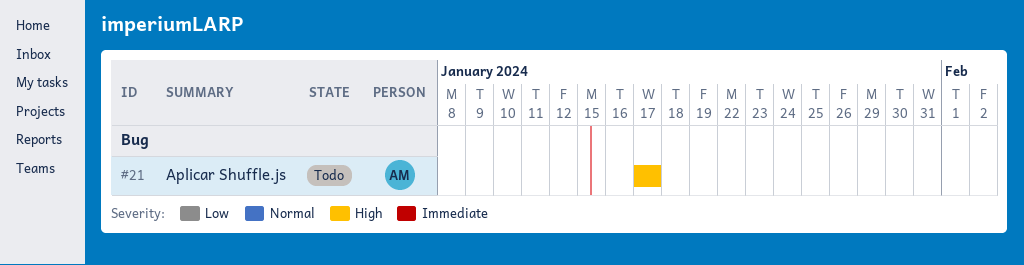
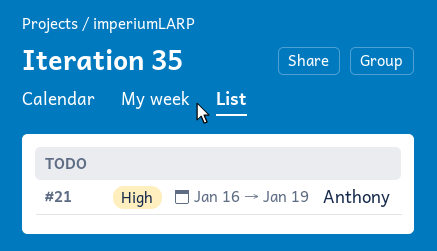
#21, start: Jan 17 -> Jan 16
#21, due: Jan 17 -> Jan 19

